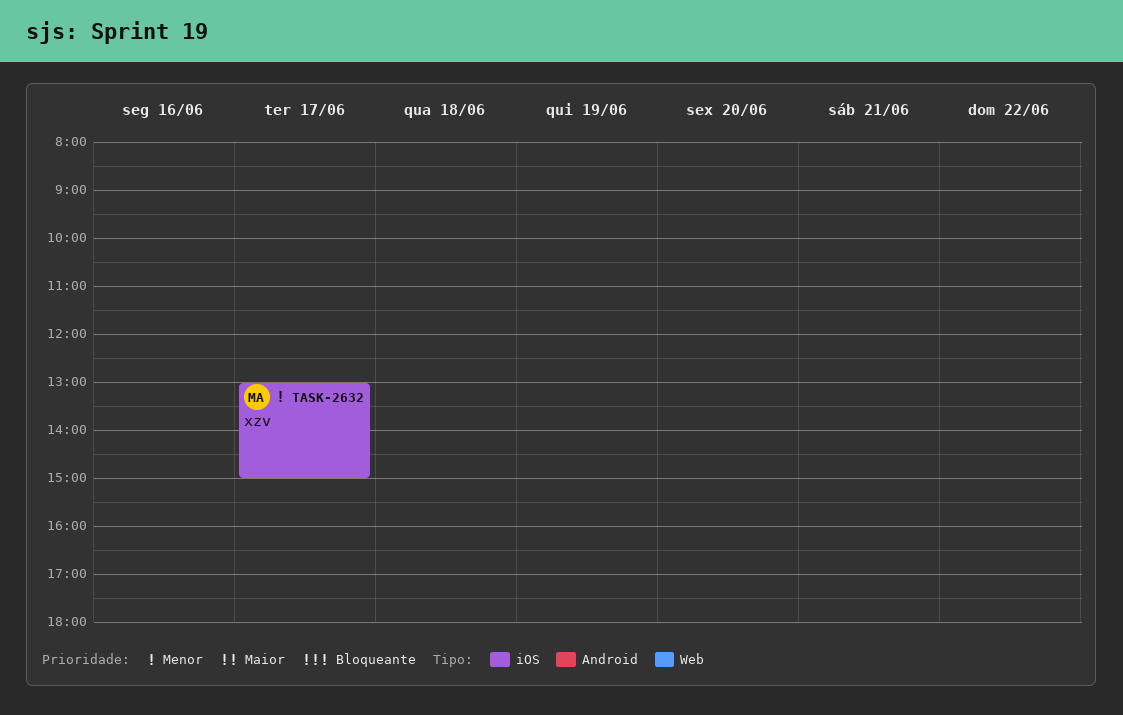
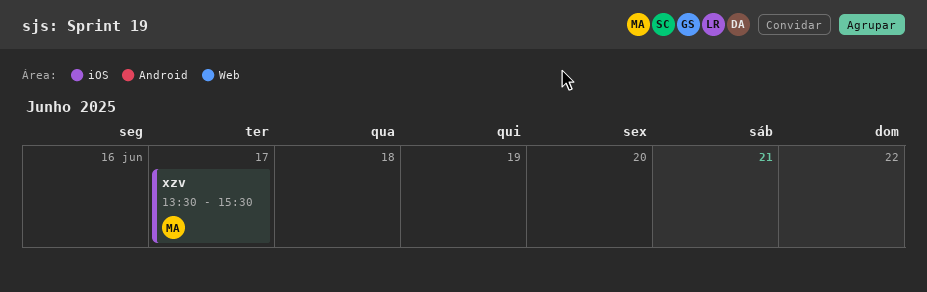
xzv, begins: 13:00 -> 13:30
xzv, ends: 15:00 -> 15:30

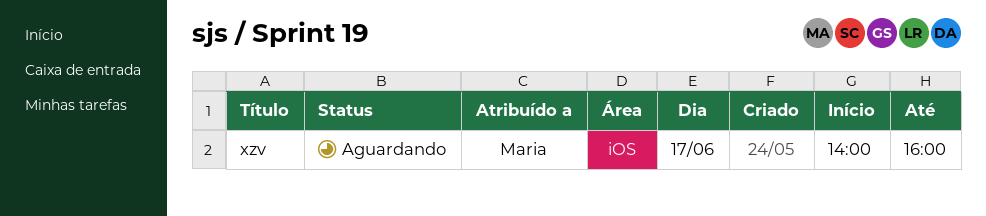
xzv, begins: 13:30 -> 14:00
xzv, ends: 15:30 -> 16:00

